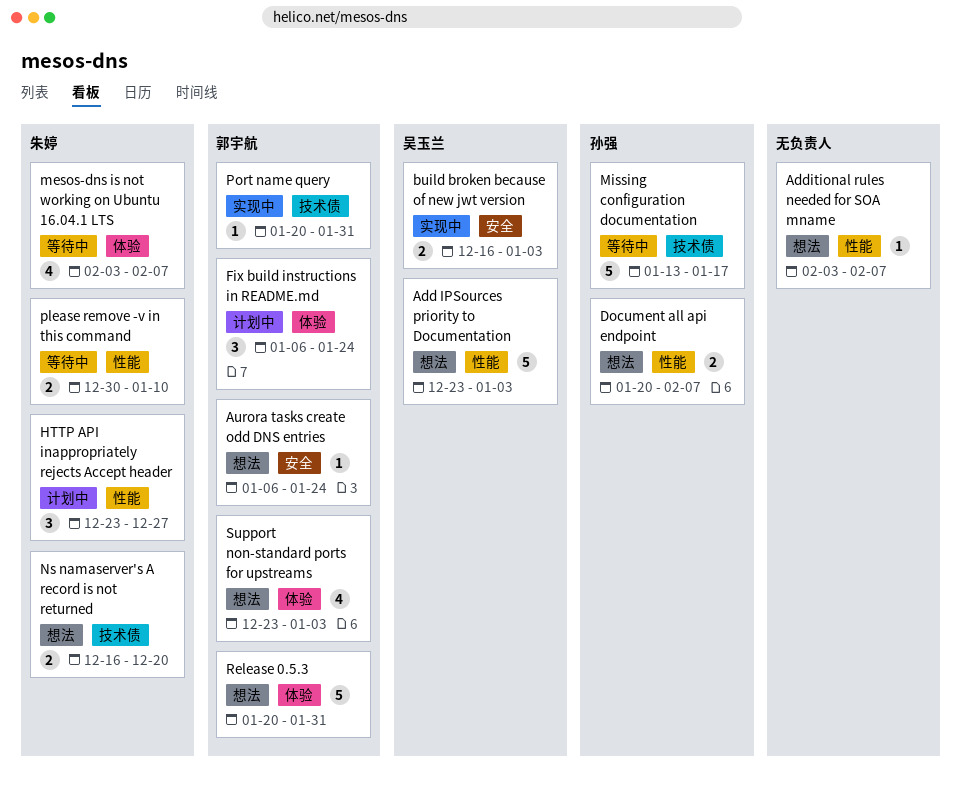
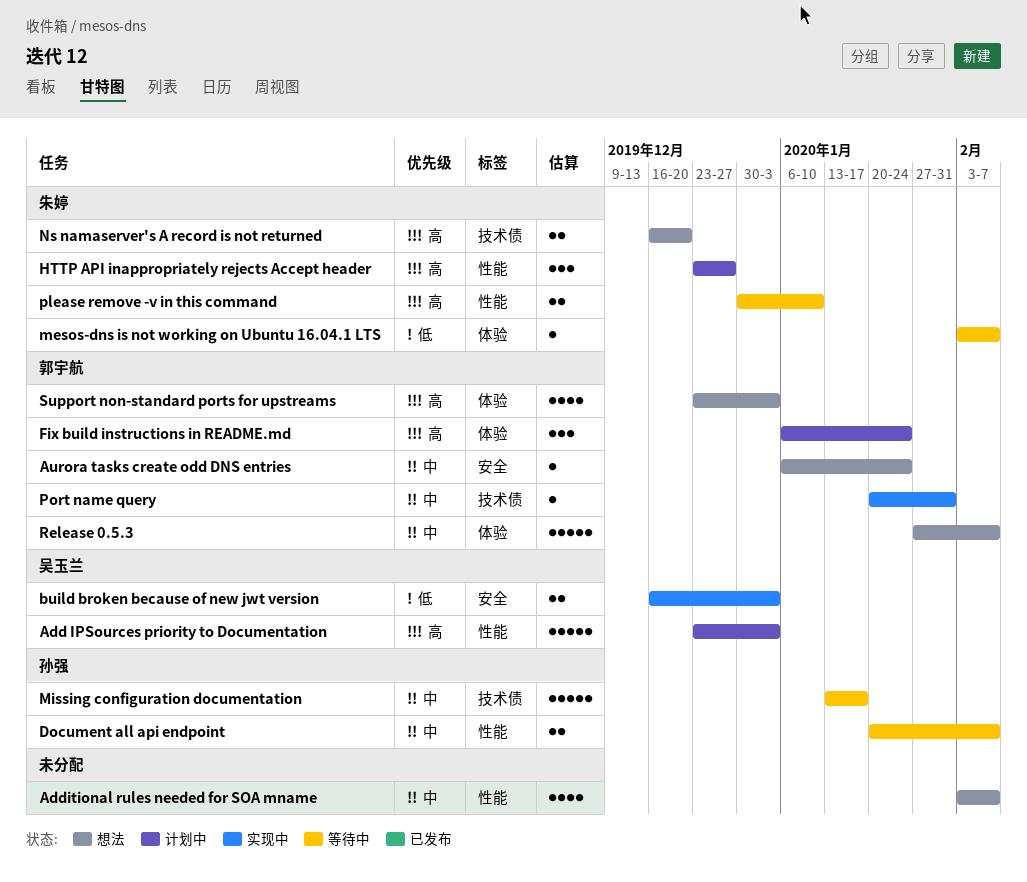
Add IPSources priority to Documentation, status: 想法 -> 计划中
Additional rules needed for SOA mname, estimate: 1 -> 4
Document all api endpoint, status: 想法 -> 等待中
mesos-dns is not working on Ubuntu 16.04.1 LTS, estimate: 4 -> 1
Release 0.5.3, start: Jan 20 -> Jan 27
Release 0.5.3, due: Jan 31 -> Feb 7

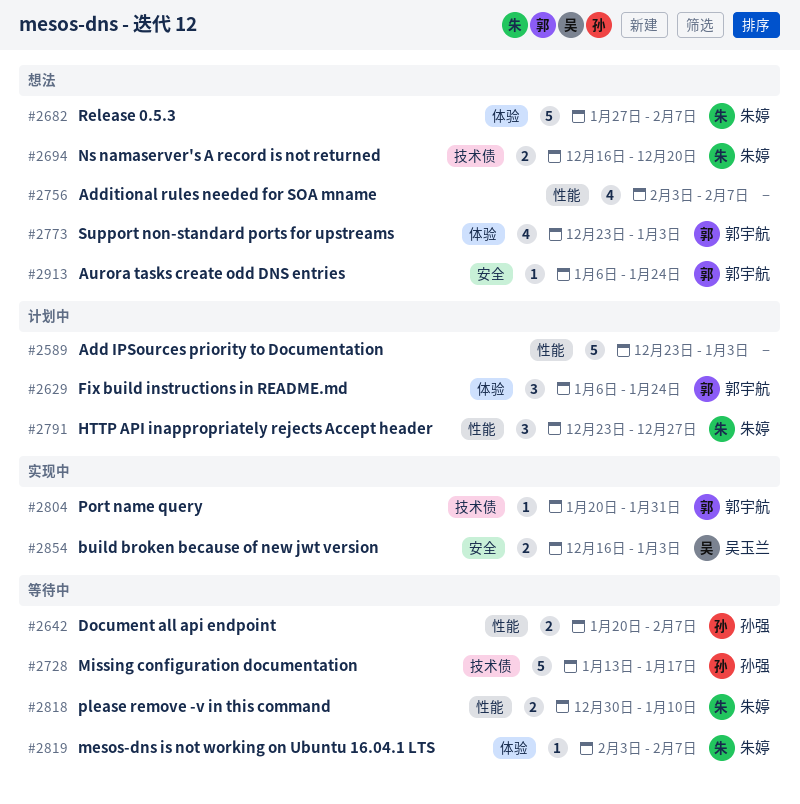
Add IPSources priority to Documentation, owner: 吴玉兰 -> none
Release 0.5.3, owner: 郭宇航 -> 朱婷

